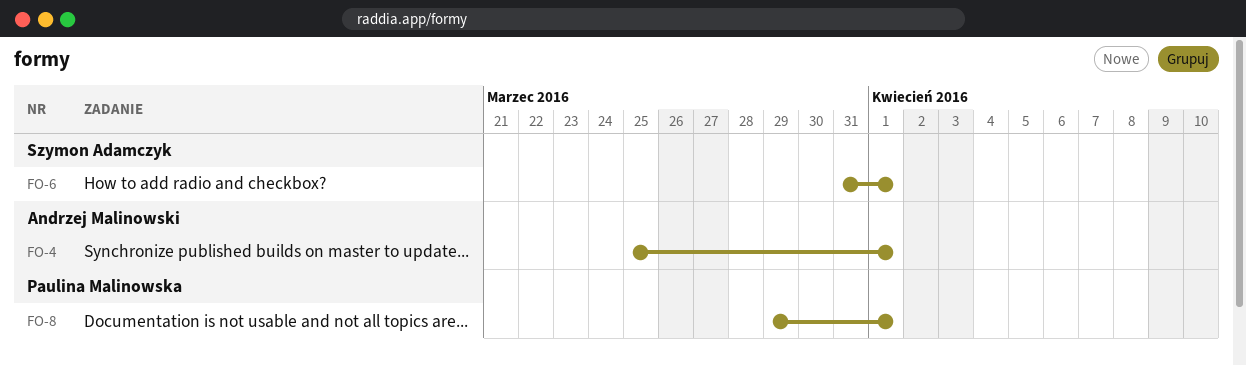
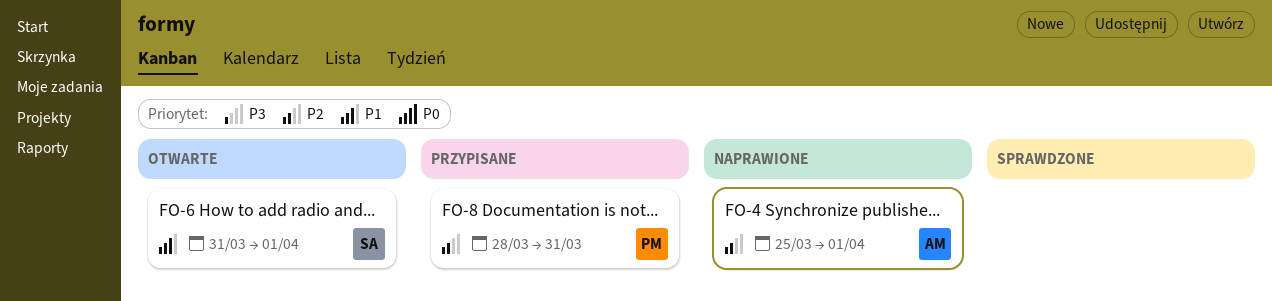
FO-8, start: Mar 29 -> Mar 28
FO-8, due: Apr 1 -> Mar 31

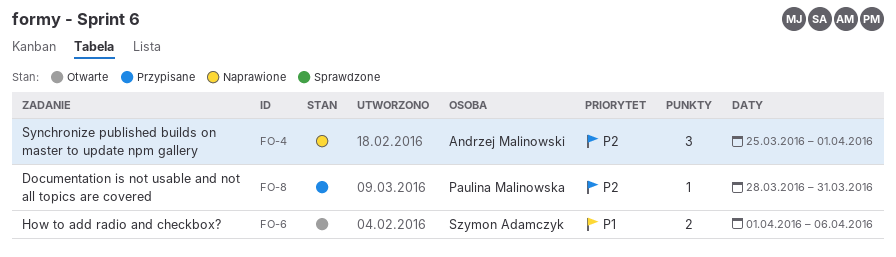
FO-6, start: Mar 31 -> Apr 1
FO-6, due: Apr 1 -> Apr 6

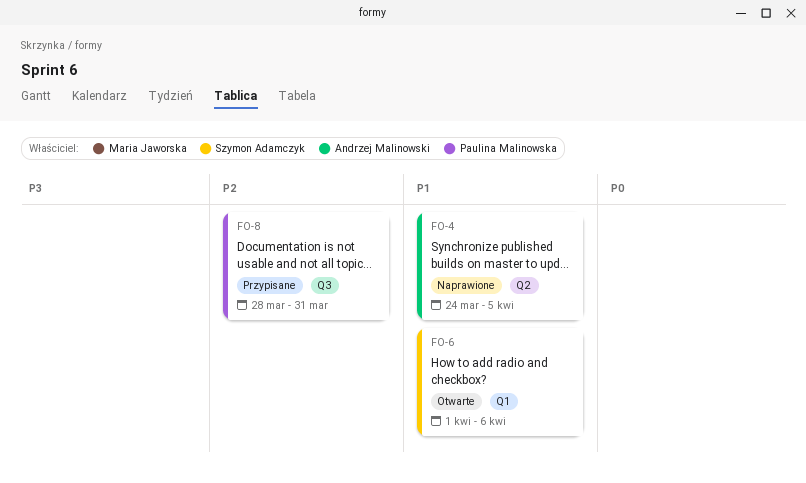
FO-4, priority: P2 -> P1
FO-4, start: Mar 25 -> Mar 24
FO-4, due: Apr 1 -> Apr 5

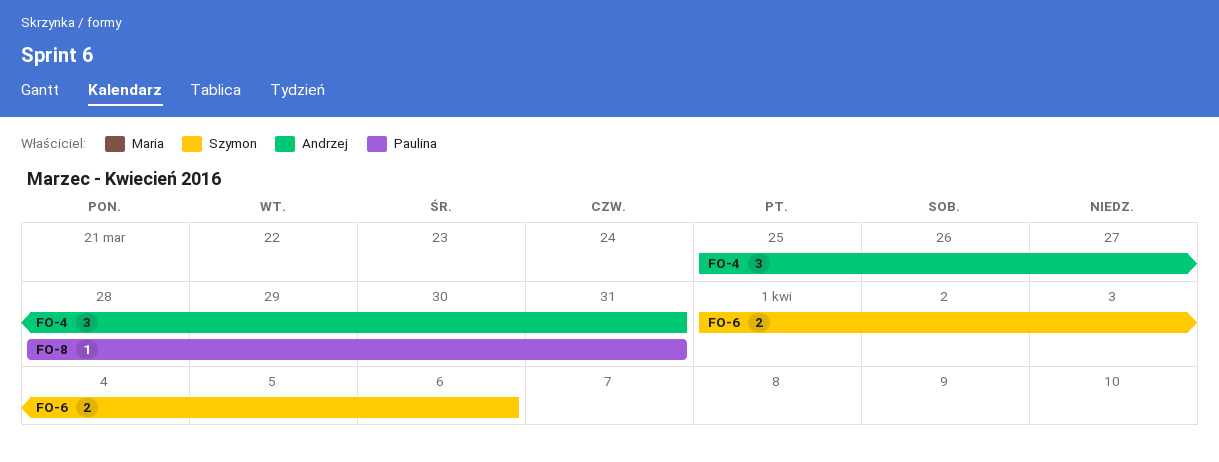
FO-4, start: Mar 24 -> Mar 25
FO-4, due: Apr 5 -> Mar 31

